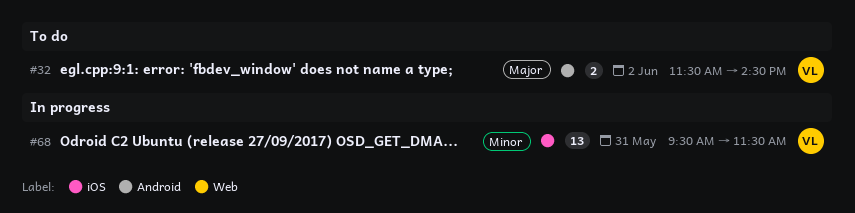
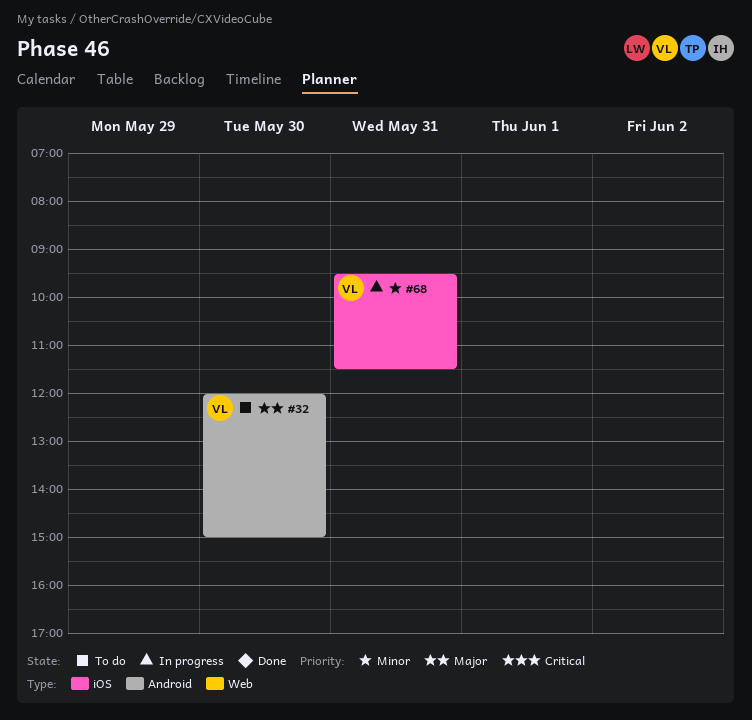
#32, day: Jun 2 -> May 30
#32, begins: 11:30 -> 12:00
#32, ends: 14:30 -> 15:00

